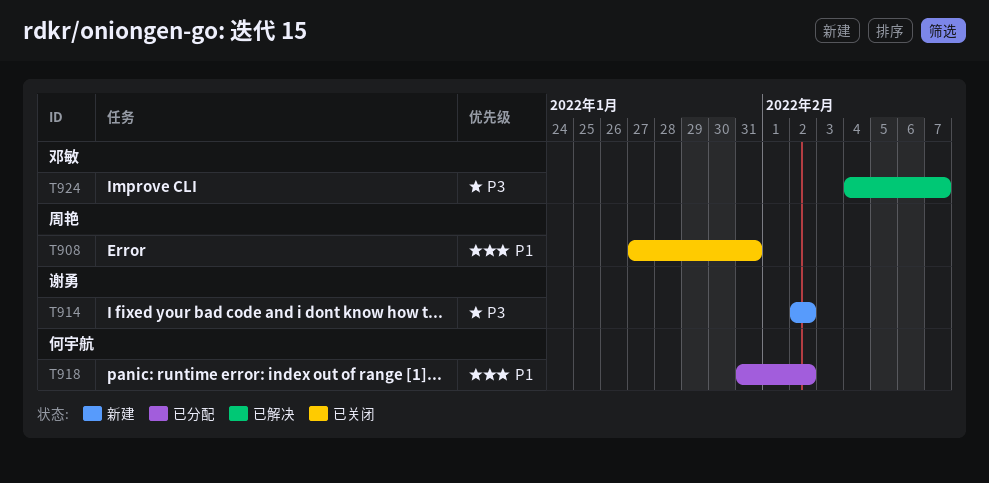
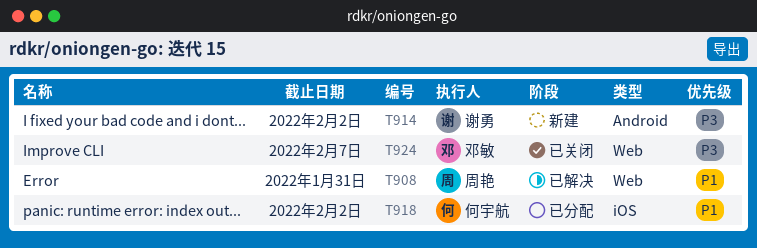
T908, status: 已关闭 -> 已解决
T924, status: 已解决 -> 已关闭

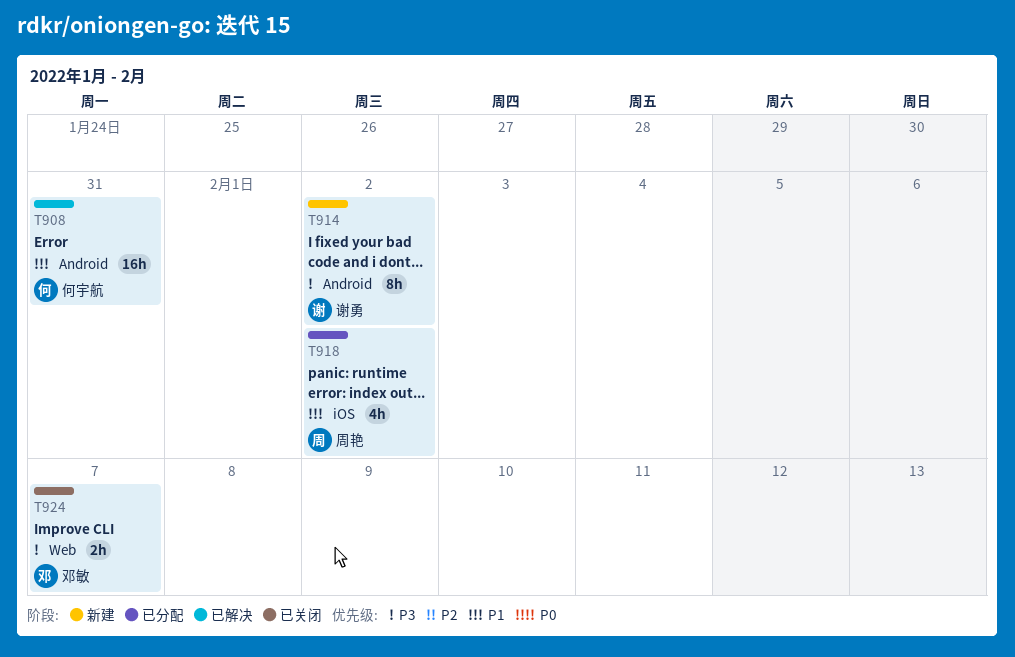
T908, owner: 周艳 -> 何宇航
T908, label: Web -> Android
T918, owner: 何宇航 -> 周艳

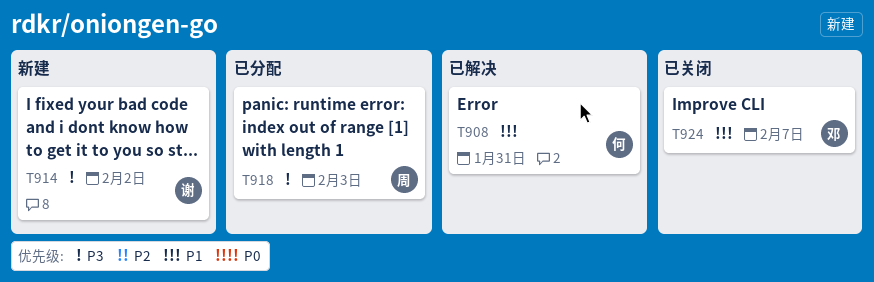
T918, priority: P1 -> P3
T918, due: Feb 2 -> Feb 3
T924, priority: P3 -> P1

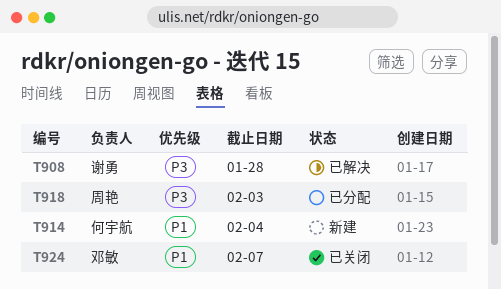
T908, owner: 何宇航 -> 谢勇
T908, priority: P1 -> P3
T908, due: Jan 31 -> Jan 28
T914, owner: 谢勇 -> 何宇航
T914, priority: P3 -> P1
T914, due: Feb 2 -> Feb 4

